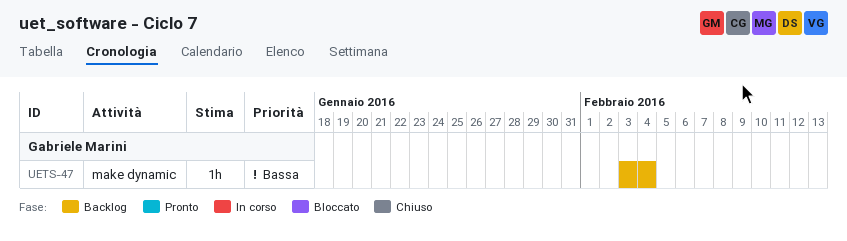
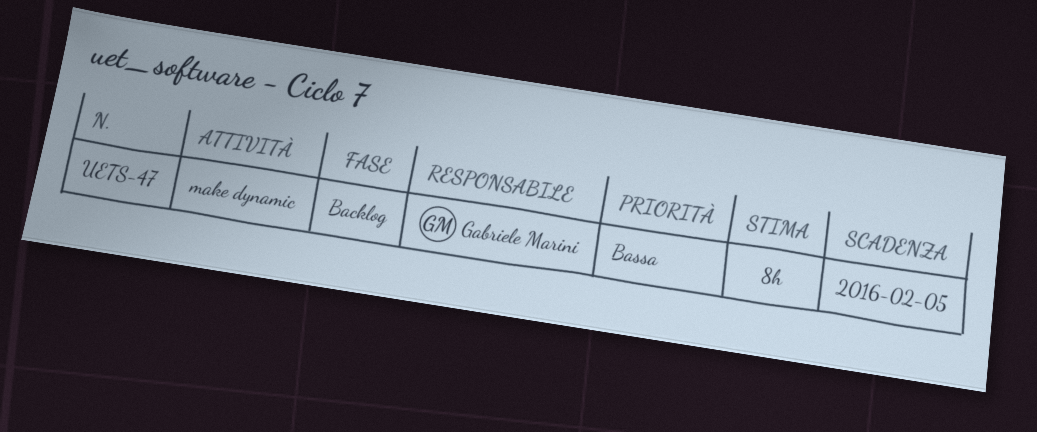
UETS-47, estimate: 1h -> 8h
UETS-47, due: Feb 4 -> Feb 5

